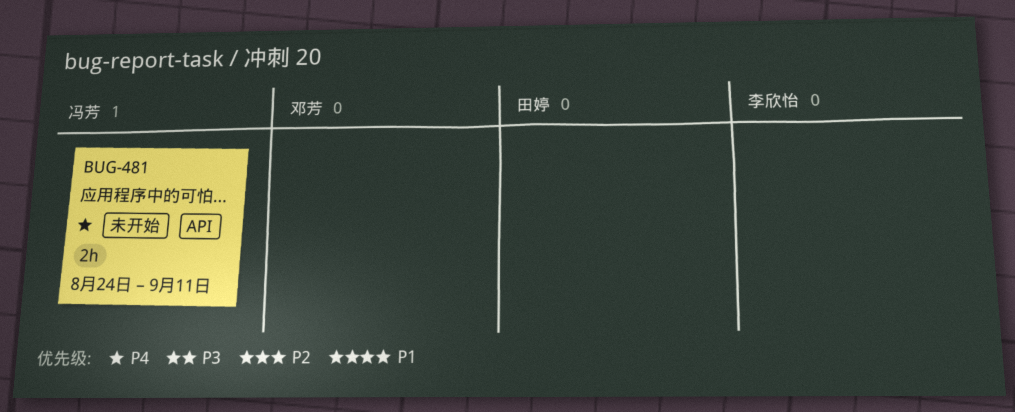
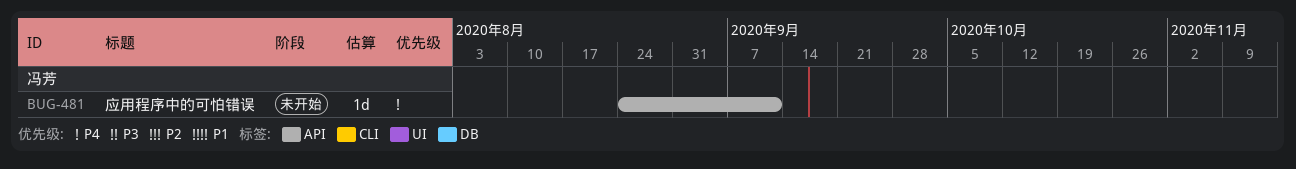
BUG-481, estimate: 2h -> 1d

